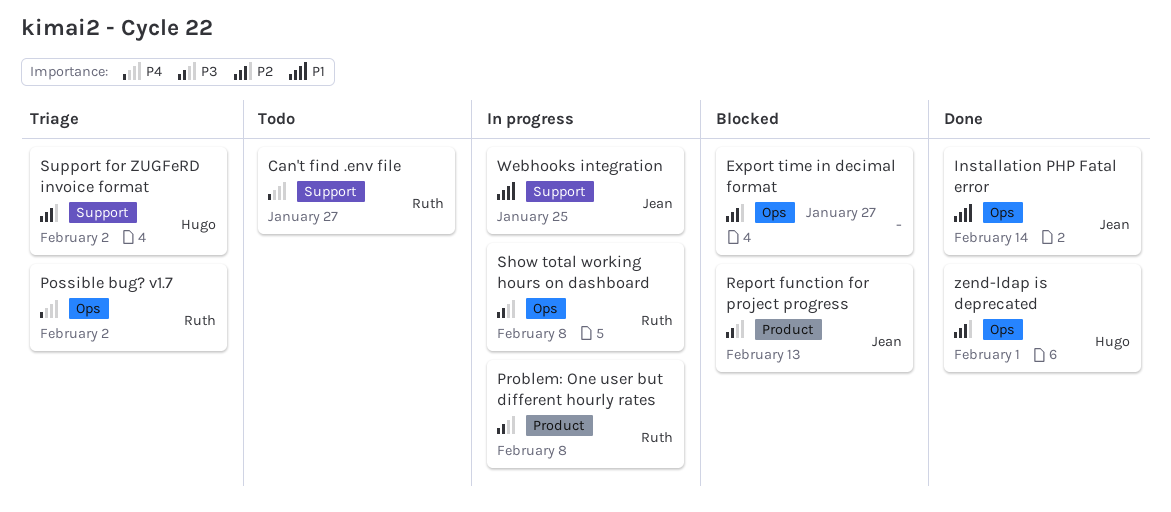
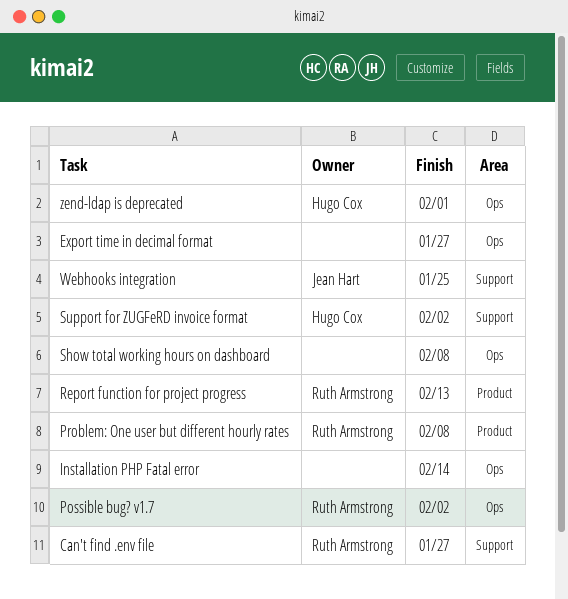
Installation PHP Fatal error, owner: Jean Hart -> none
Report function for project progress, owner: Jean Hart -> Ruth Armstrong
Show total working hours on dashboard, owner: Ruth Armstrong -> none

